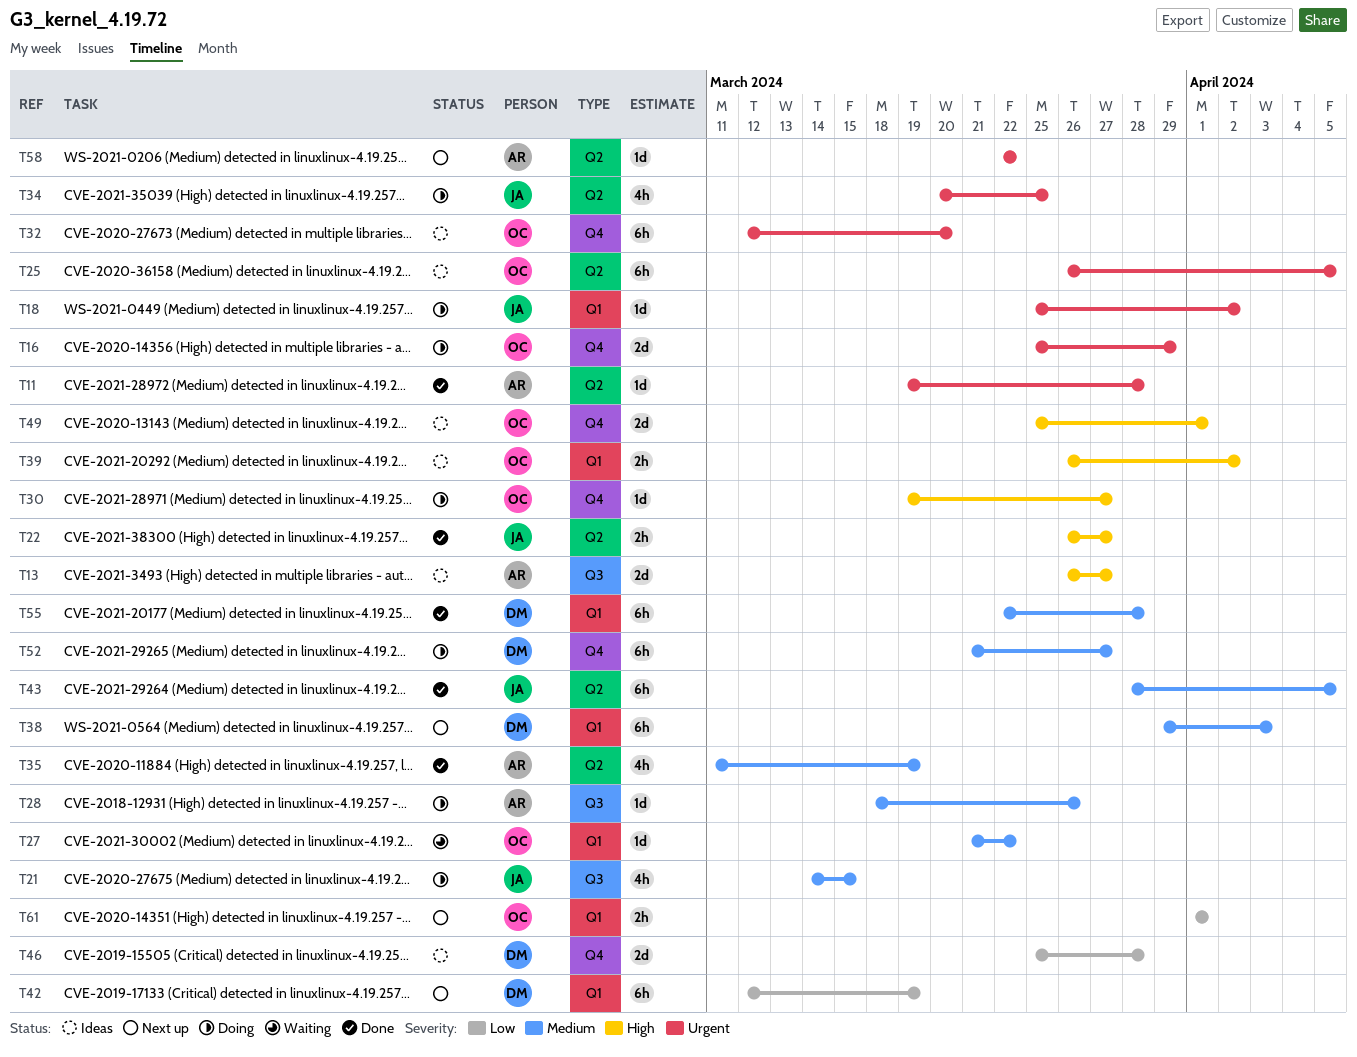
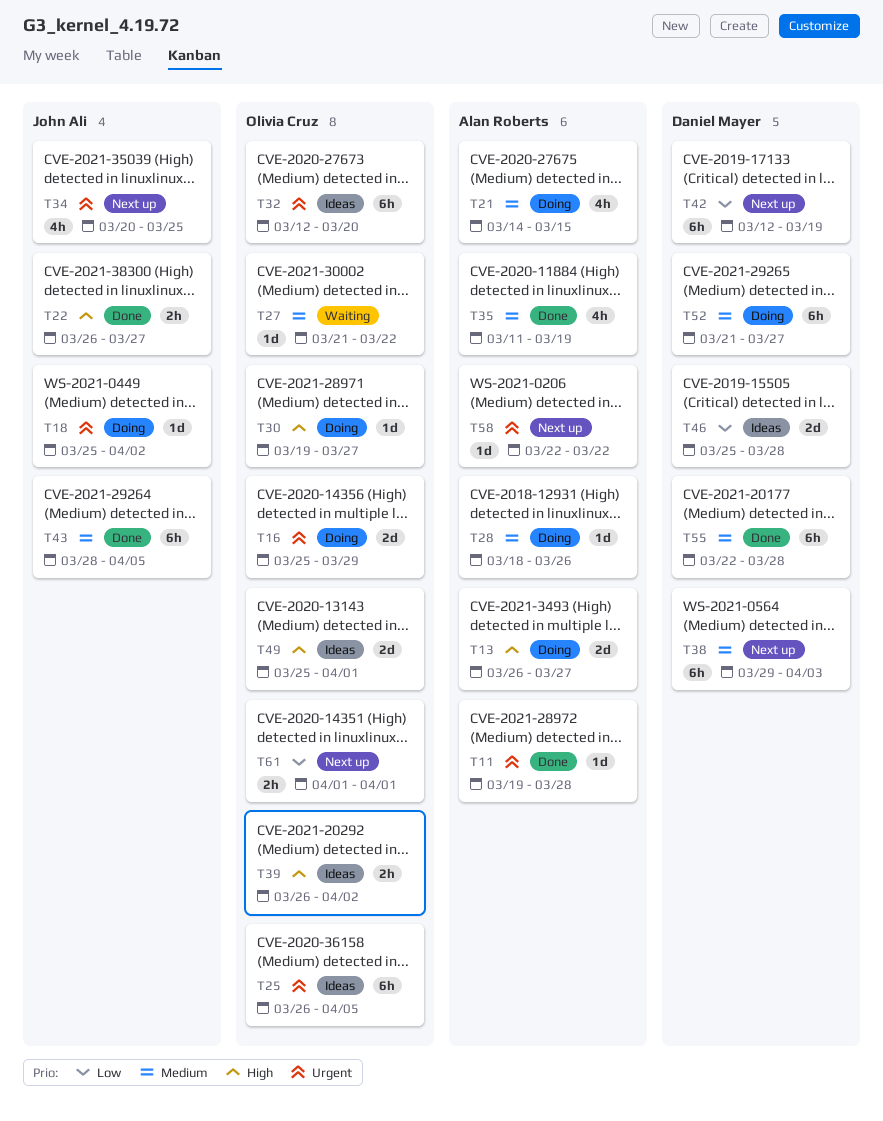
T13, status: Ideas -> Doing
T21, owner: John Ali -> Alan Roberts
T34, status: Doing -> Next up

